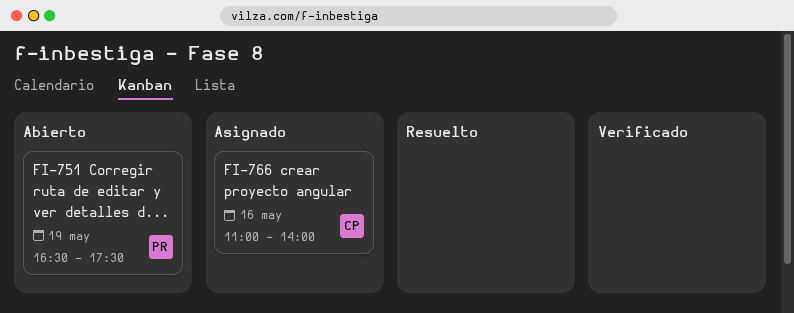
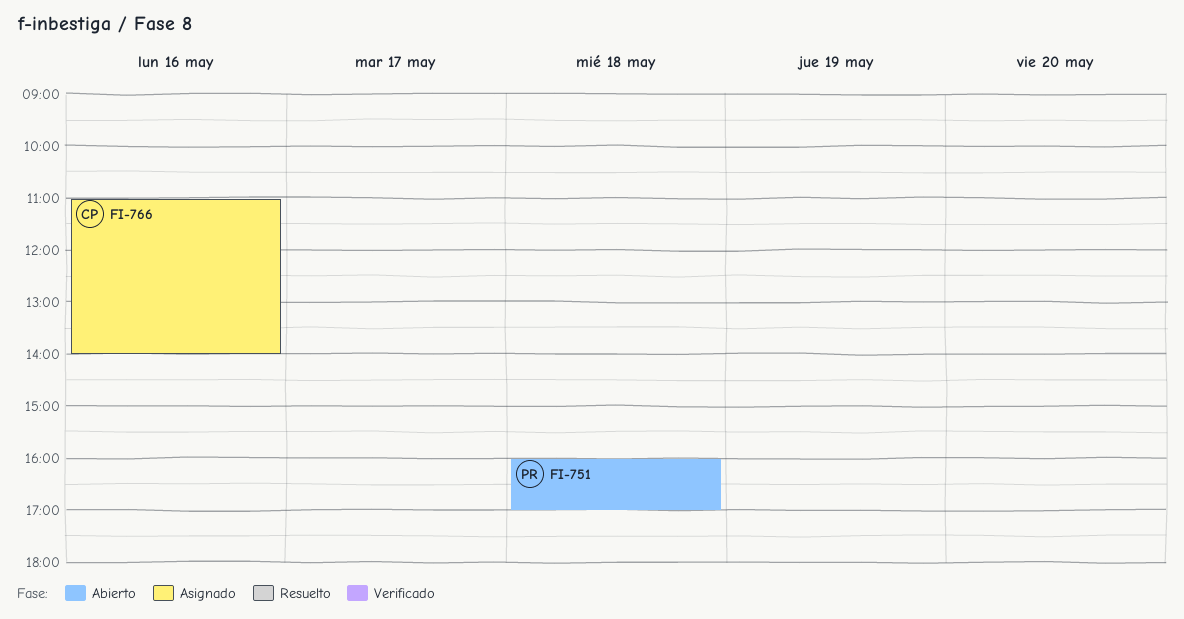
FI-751, day: May 19 -> May 18
FI-751, begins: 16:30 -> 16:00
FI-751, ends: 17:30 -> 17:00

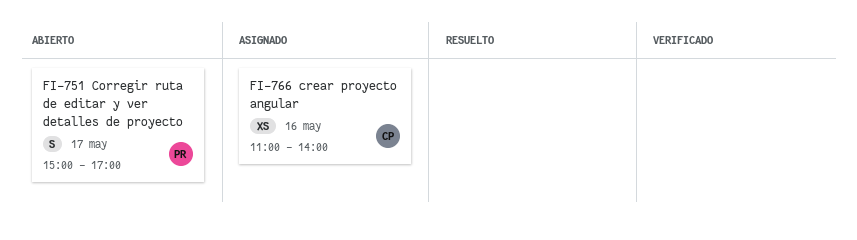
FI-751, day: May 18 -> May 17
FI-751, begins: 16:00 -> 15:00

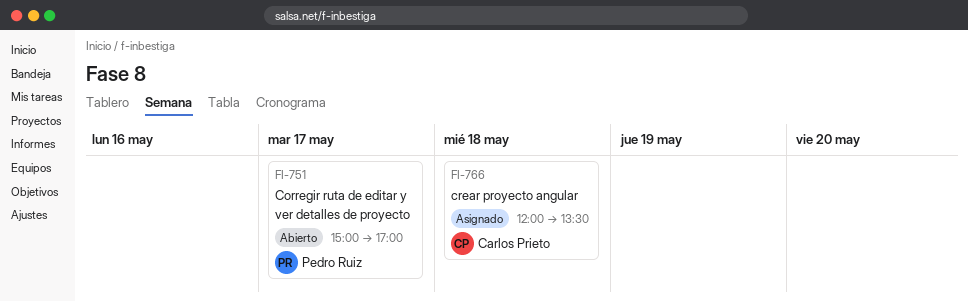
FI-766, day: May 16 -> May 18
FI-766, begins: 11:00 -> 12:00
FI-766, ends: 14:00 -> 13:30

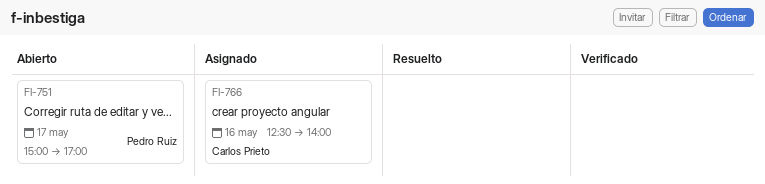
FI-766, day: May 18 -> May 16
FI-766, begins: 12:00 -> 12:30
FI-766, ends: 13:30 -> 14:00

